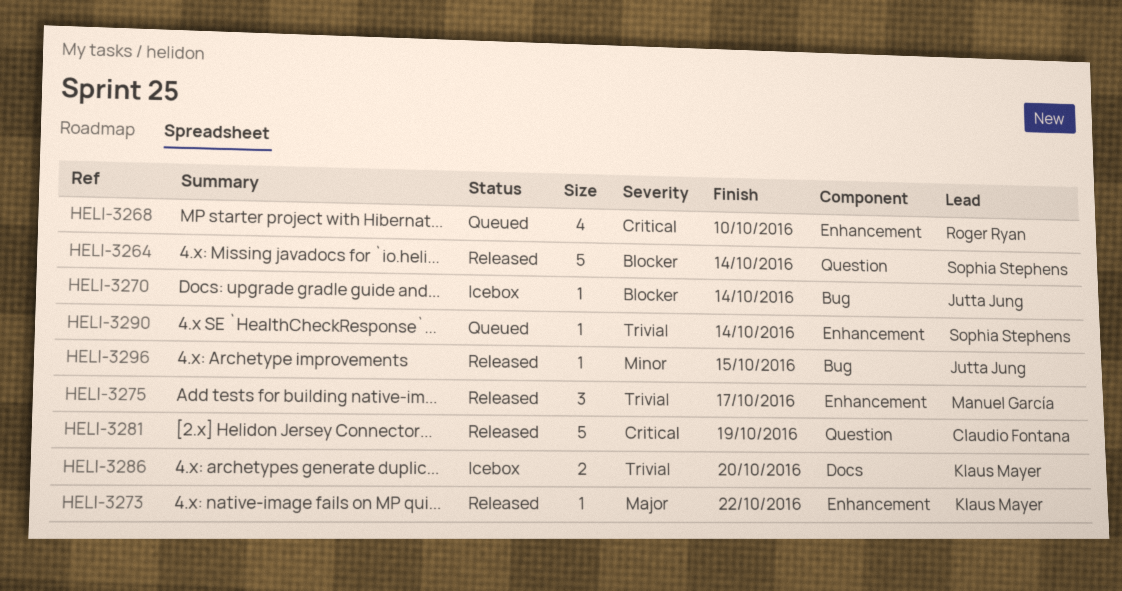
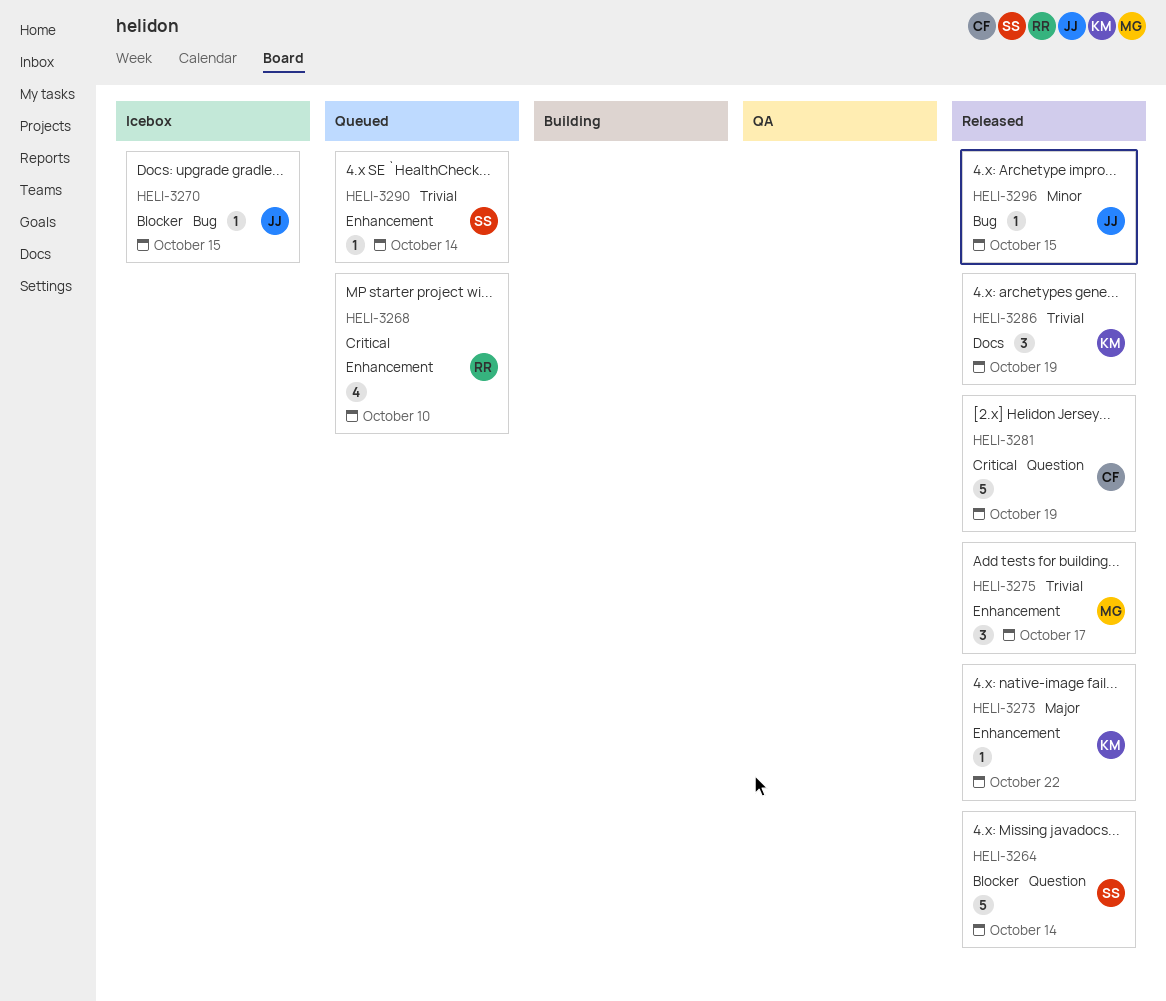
HELI-3270, due: Oct 14 -> Oct 15
HELI-3286, status: Icebox -> Released
HELI-3286, estimate: 2 -> 3
HELI-3286, due: Oct 20 -> Oct 19

